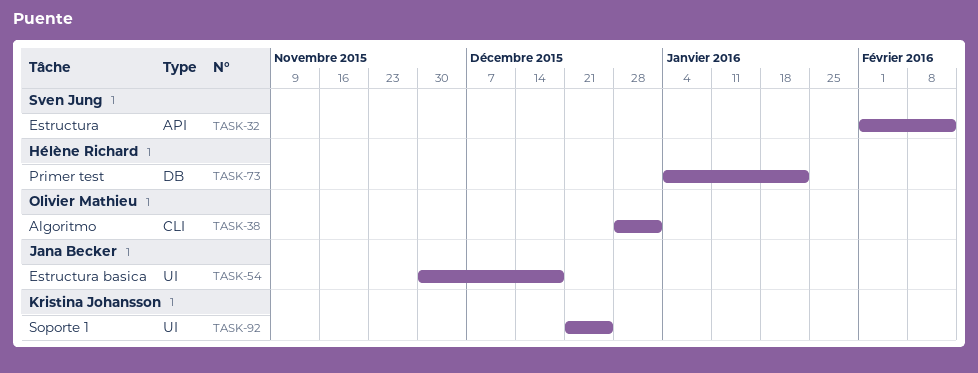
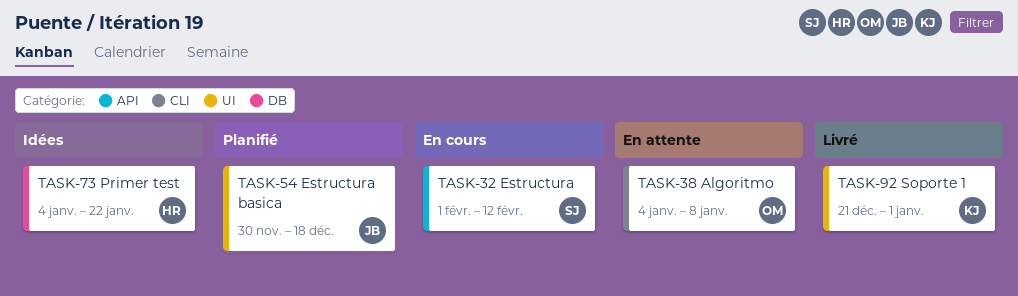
TASK-38, start: Dec 28 -> Jan 4
TASK-38, due: Jan 1 -> Jan 8
TASK-92, due: Dec 25 -> Jan 1

